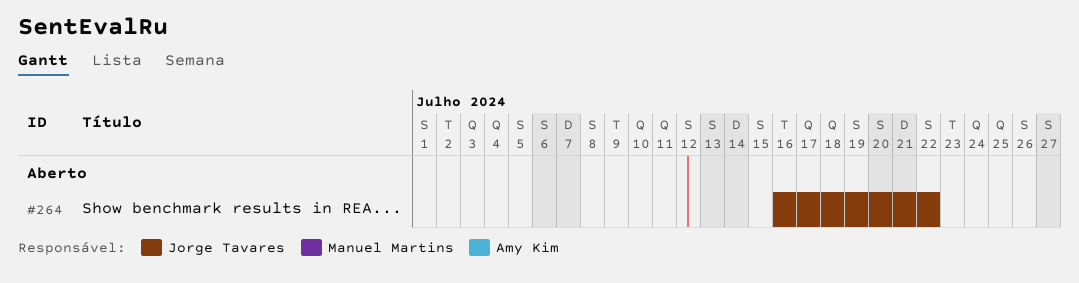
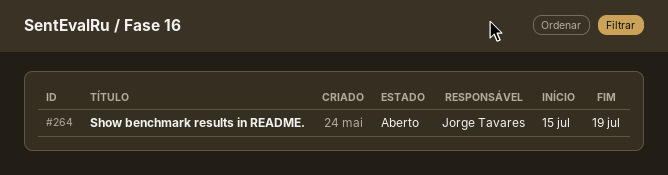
#264, start: Jul 16 -> Jul 15
#264, due: Jul 22 -> Jul 19

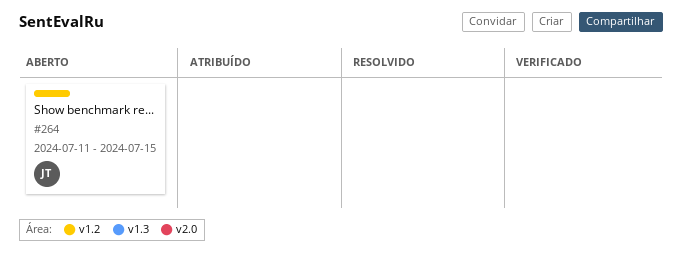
#264, start: Jul 15 -> Jul 11
#264, due: Jul 19 -> Jul 15

